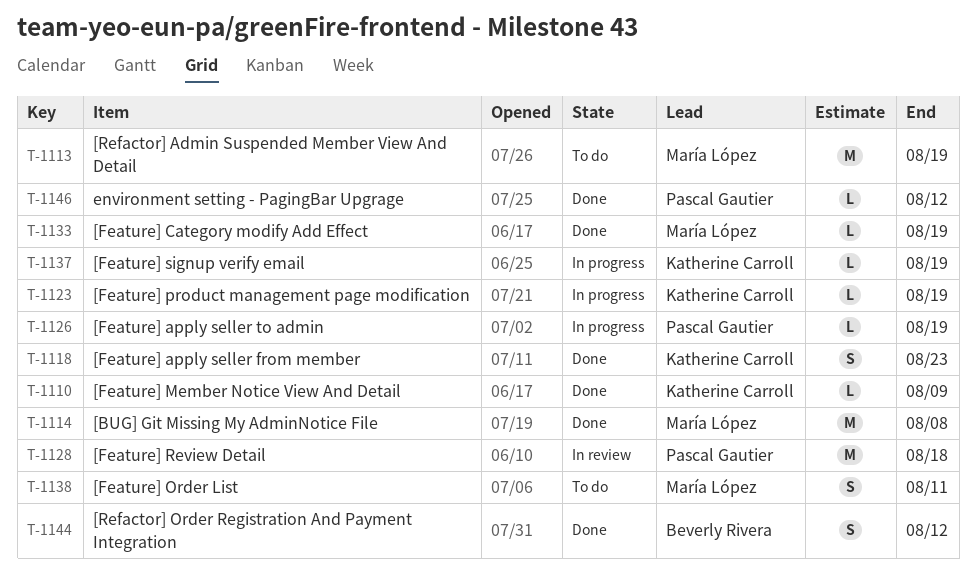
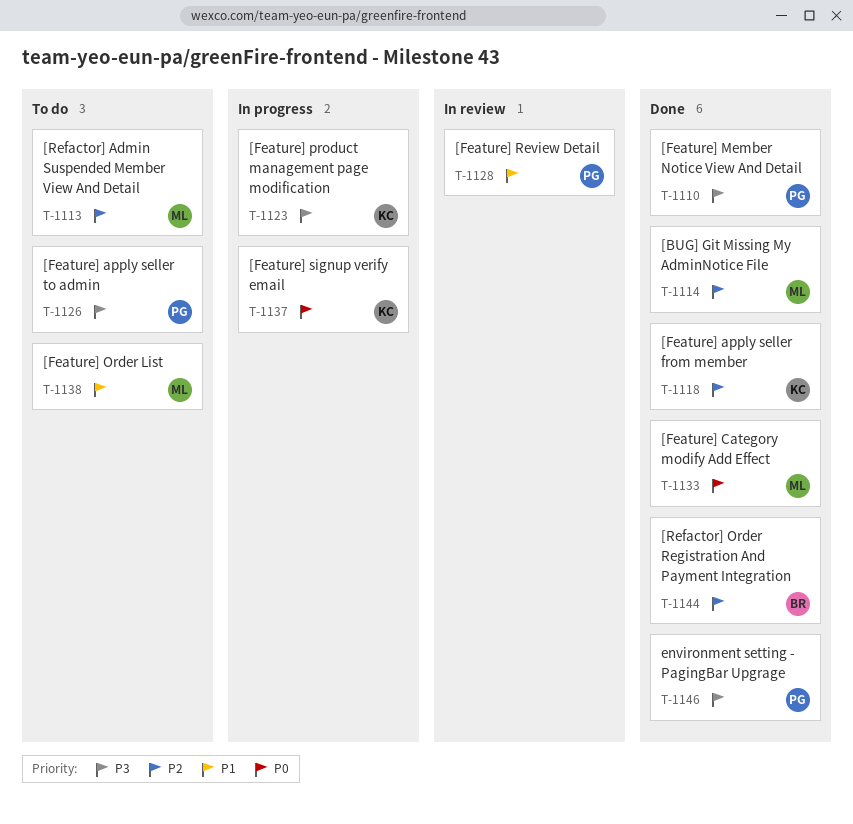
T-1110, owner: Katherine Carroll -> Pascal Gautier
T-1126, status: In progress -> To do

